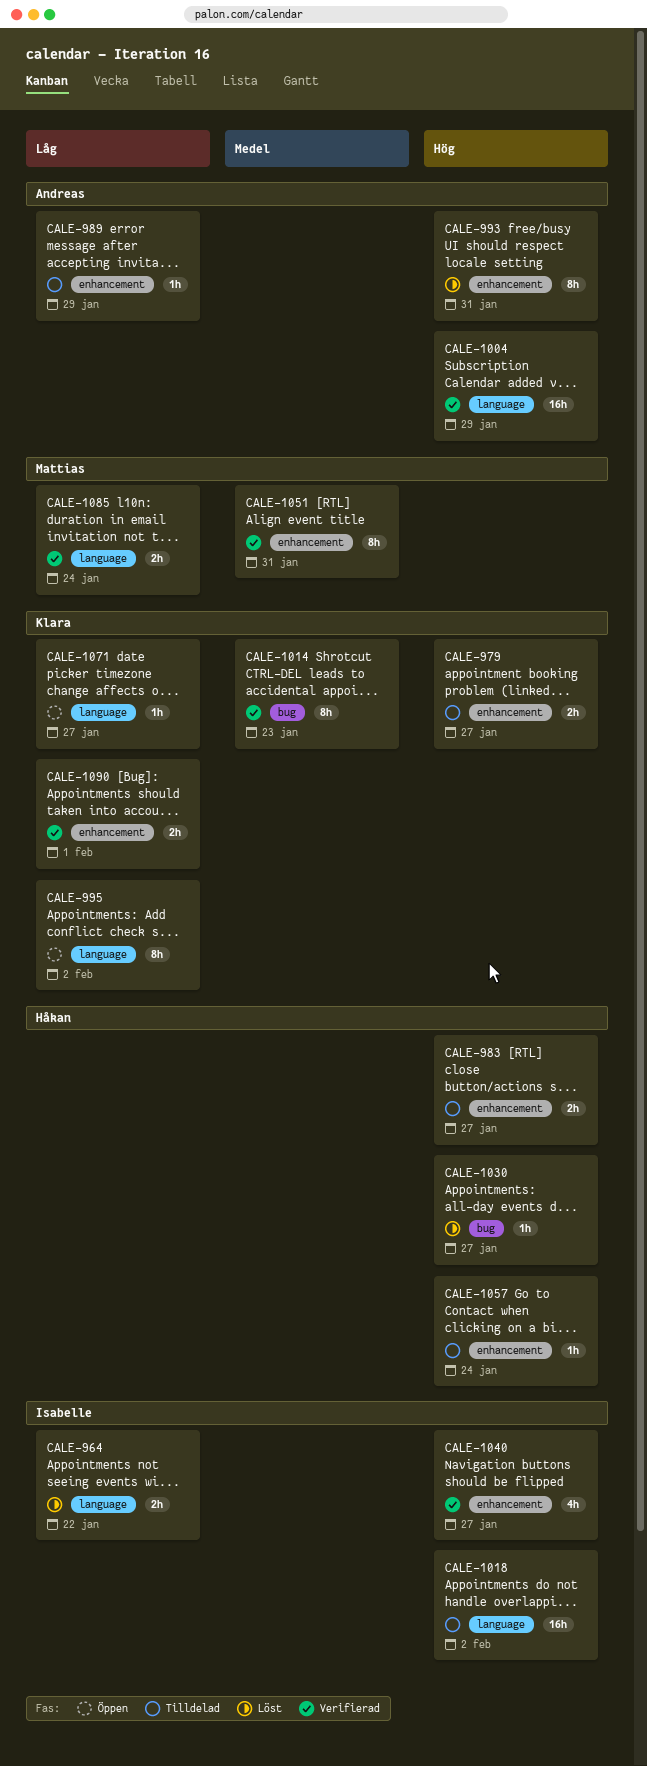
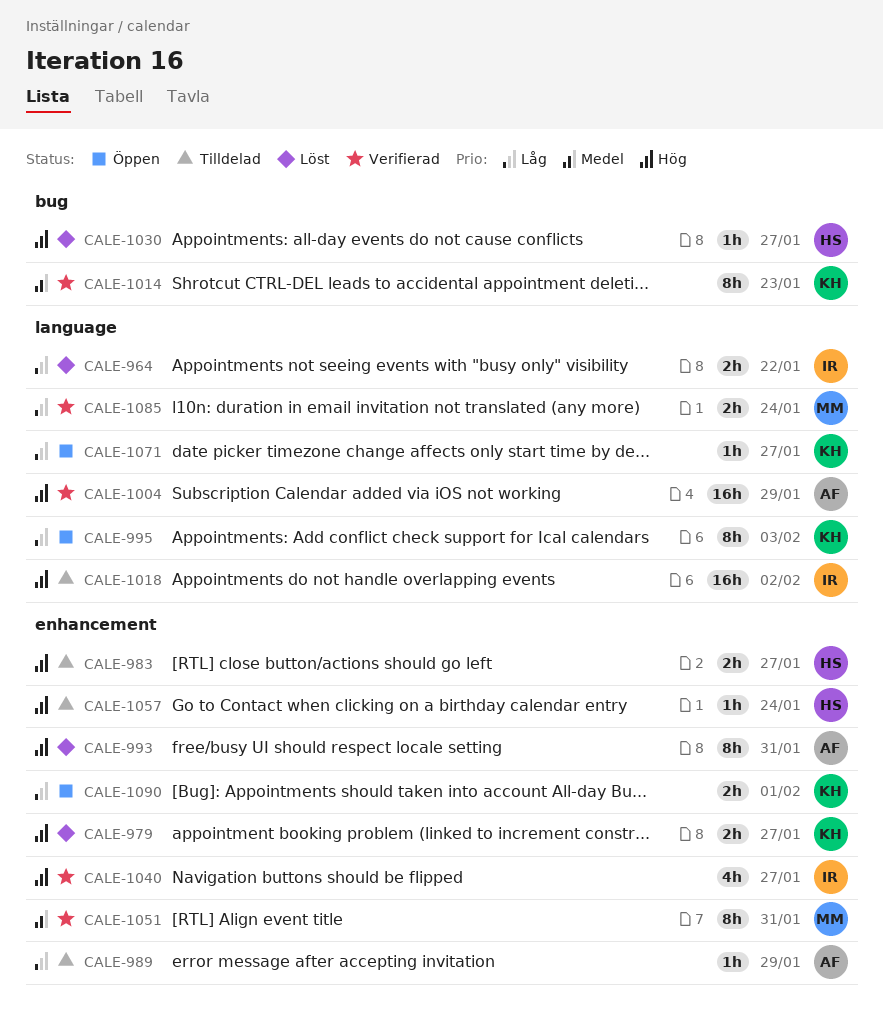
CALE-979, status: Tilldelad -> Löst
CALE-995, due: Feb 2 -> Feb 3
CALE-1090, status: Verifierad -> Öppen

